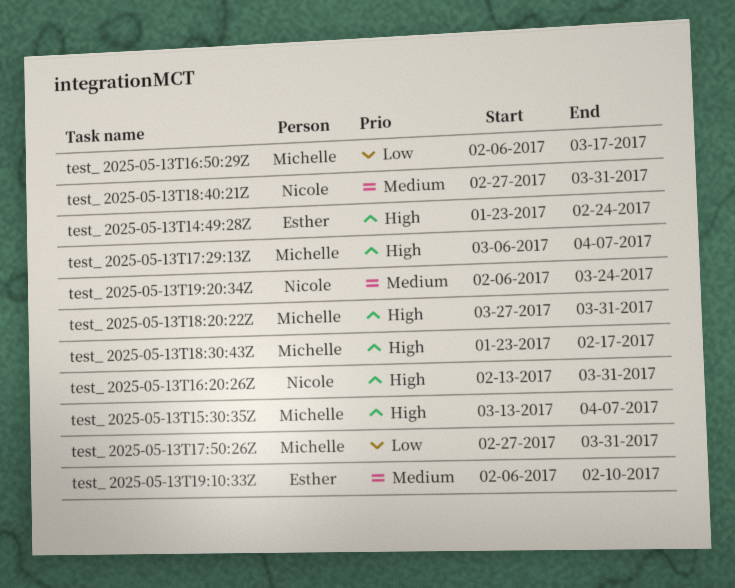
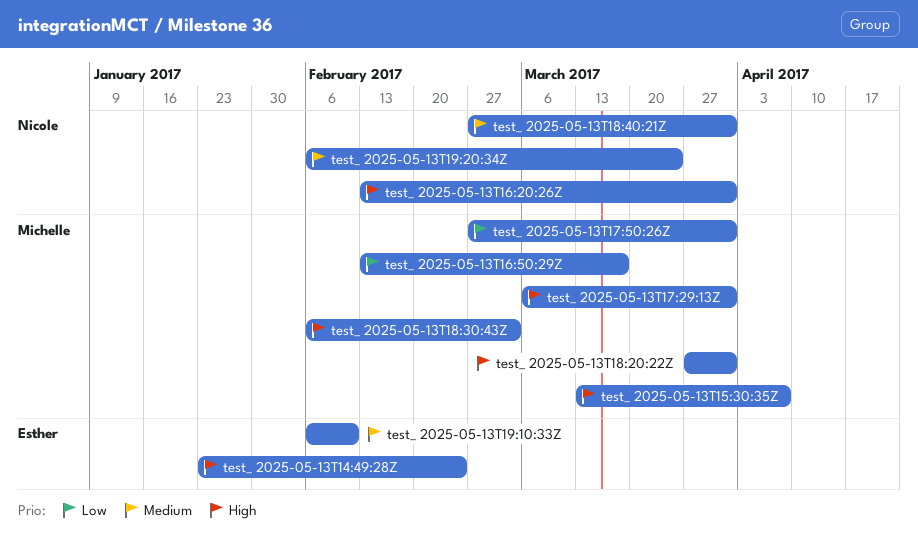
test_ 2025-05-13T16:50:29Z, start: Feb 6 -> Feb 13
test_ 2025-05-13T17:29:13Z, due: Apr 7 -> Mar 31
test_ 2025-05-13T18:30:43Z, start: Jan 23 -> Feb 6
test_ 2025-05-13T18:30:43Z, due: Feb 17 -> Mar 3

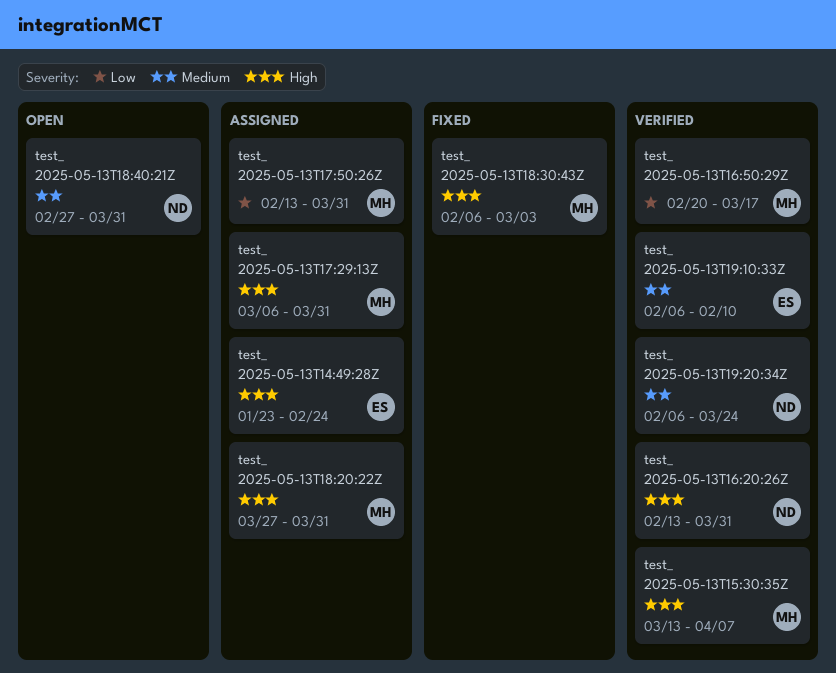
test_ 2025-05-13T16:50:29Z, start: Feb 13 -> Feb 20
test_ 2025-05-13T17:50:26Z, start: Feb 27 -> Feb 13

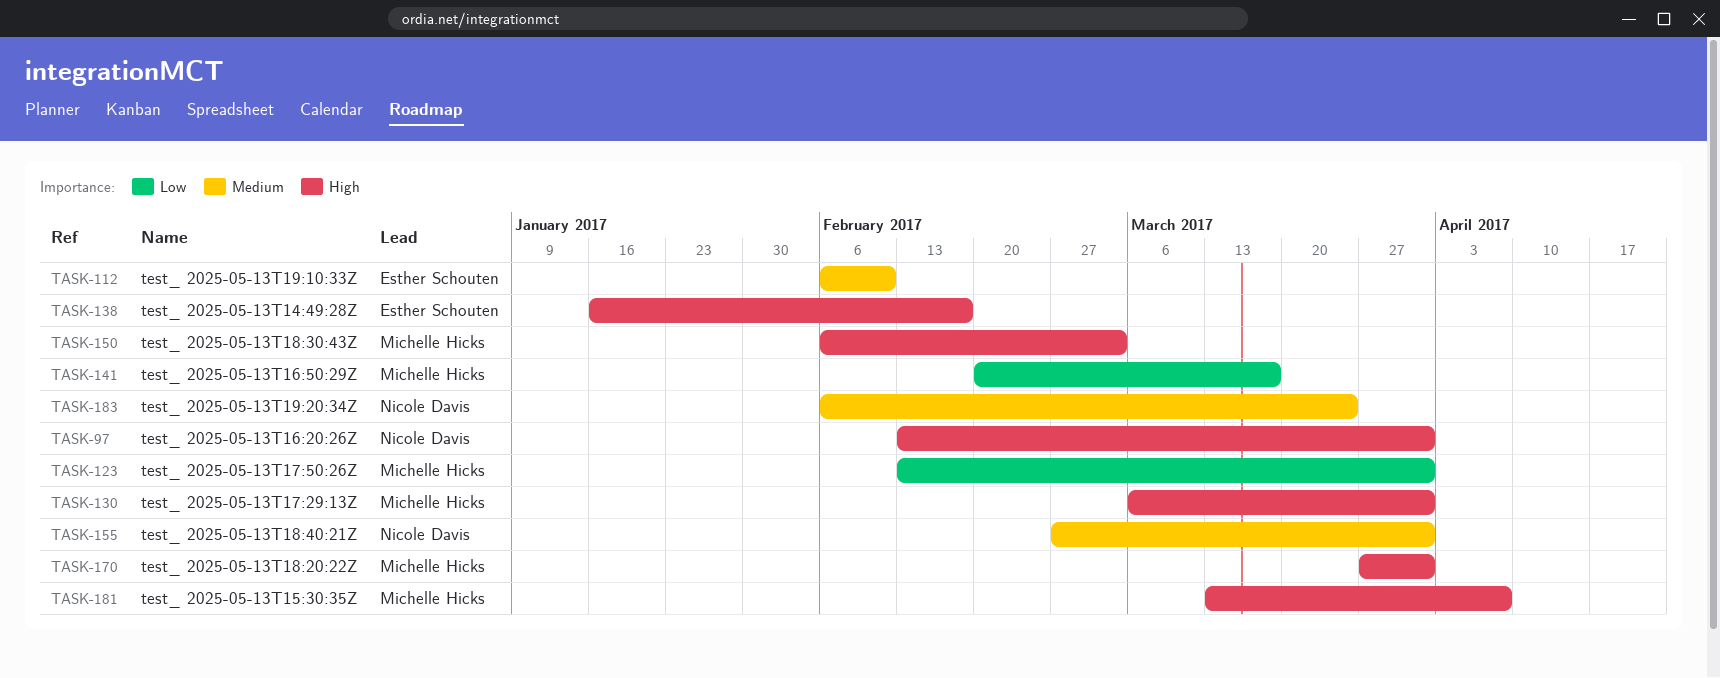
test_ 2025-05-13T14:49:28Z, start: Jan 23 -> Jan 16
test_ 2025-05-13T14:49:28Z, due: Feb 24 -> Feb 17

